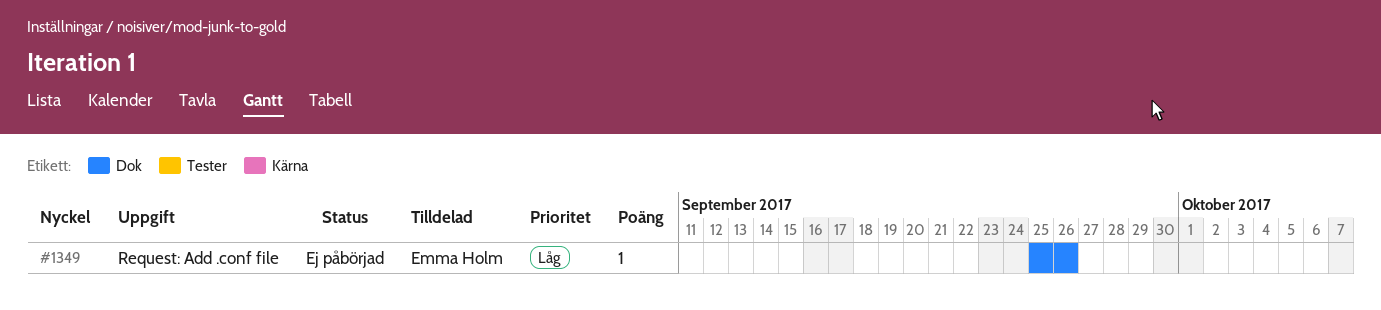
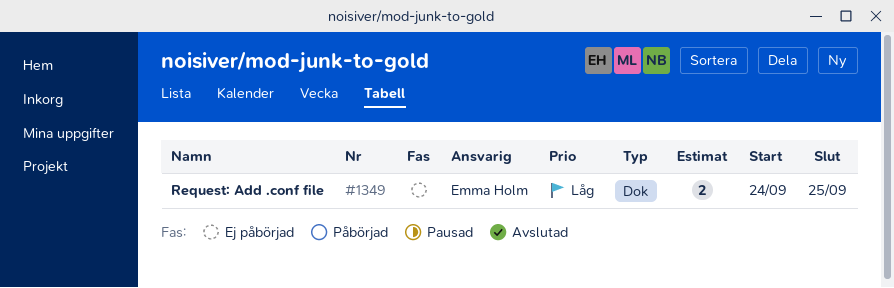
#1349, estimate: 1 -> 2
#1349, start: Sep 25 -> Sep 24
#1349, due: Sep 26 -> Sep 25

